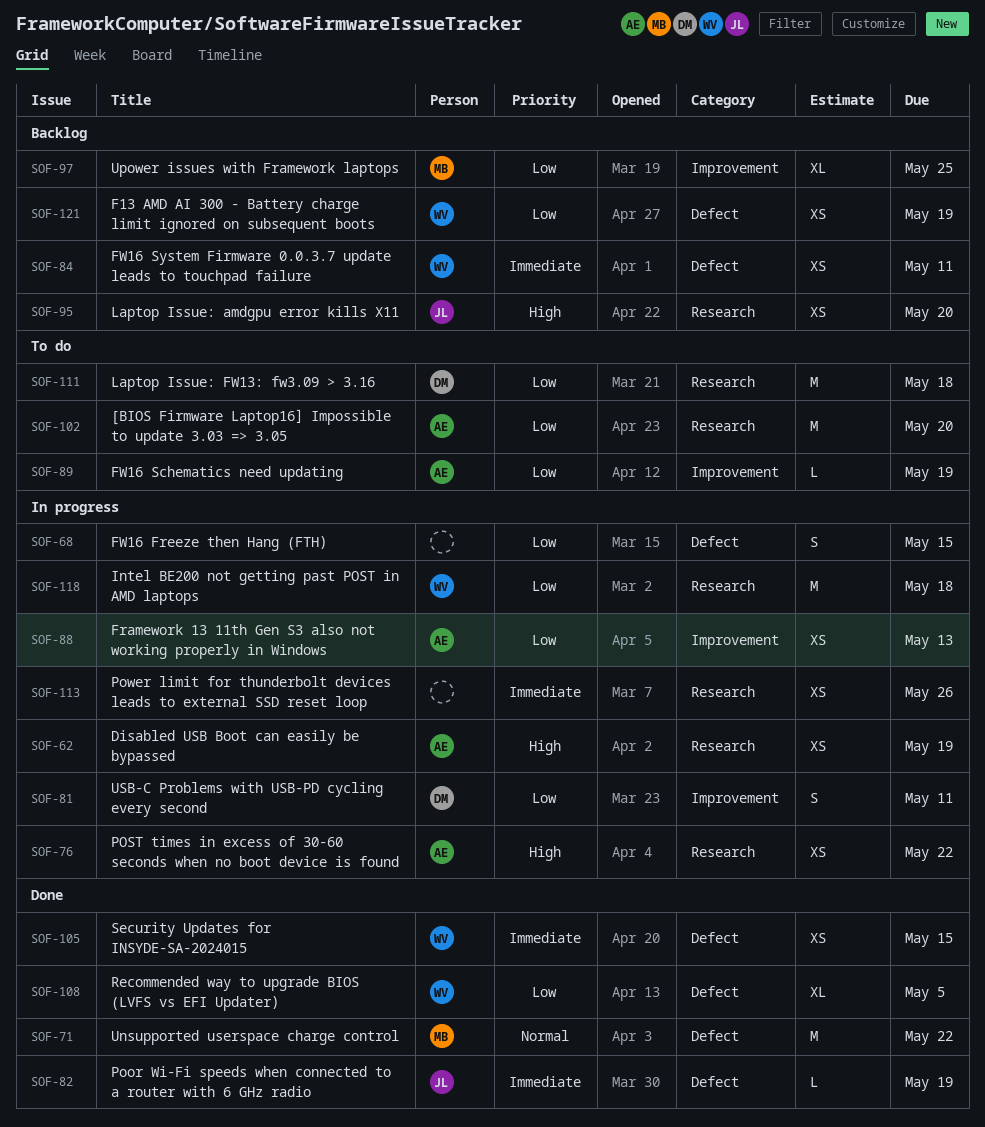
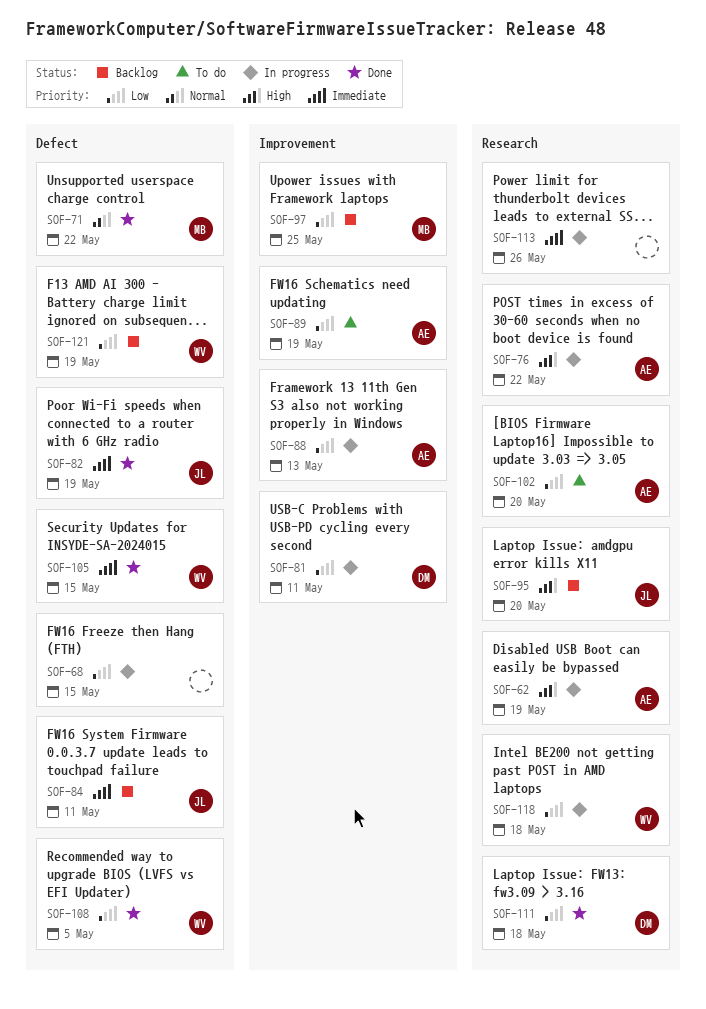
SOF-84, owner: WV -> JL
SOF-111, status: To do -> Done

